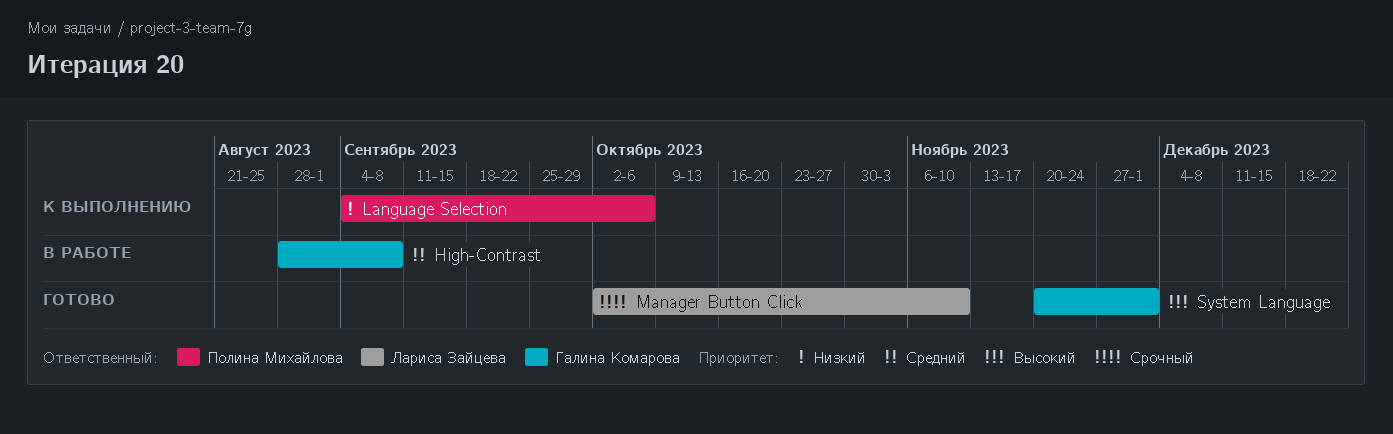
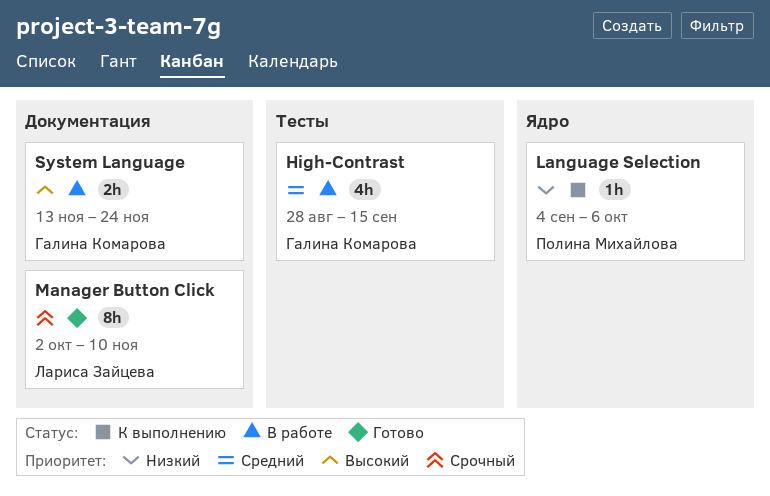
High-Contrast, due: Sep 8 -> Sep 15
System Language, status: Готово -> В работе
System Language, start: Nov 20 -> Nov 13
System Language, due: Dec 1 -> Nov 24

